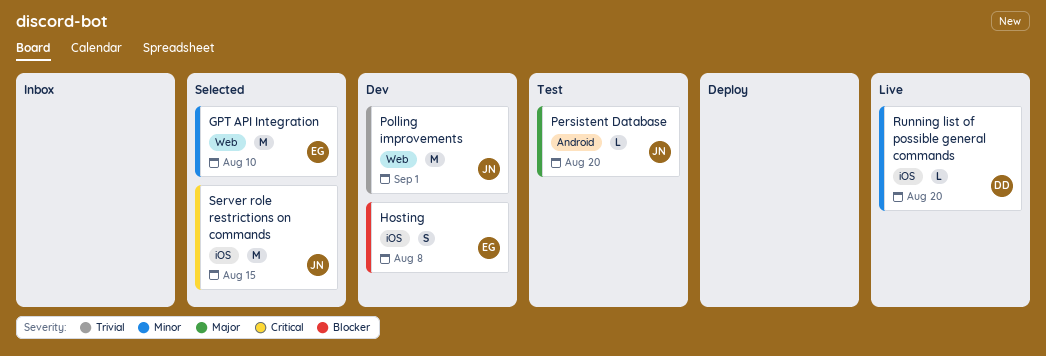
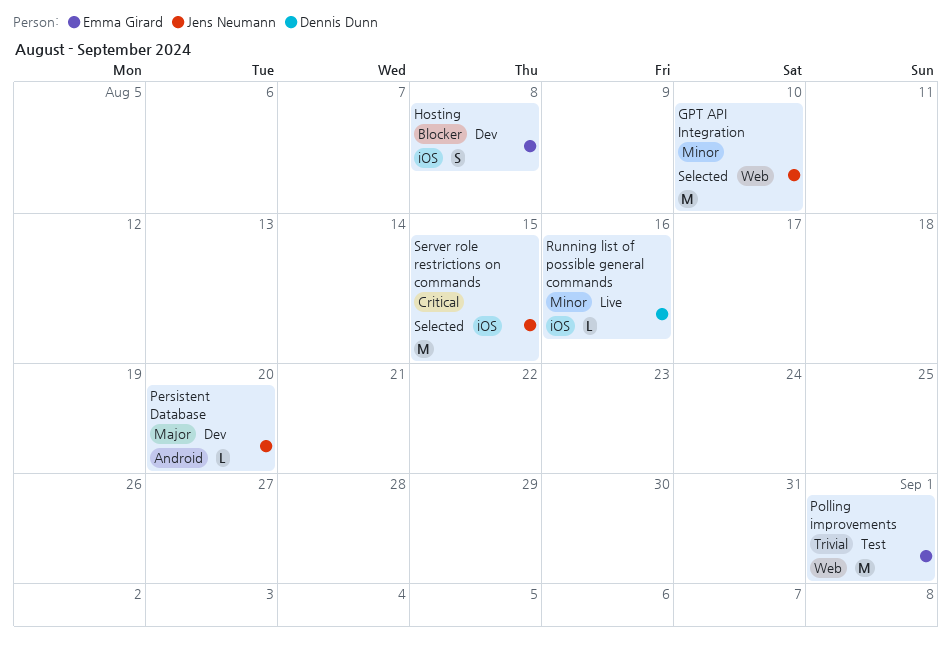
GPT API Integration, owner: Emma Girard -> Jens Neumann
Persistent Database, status: Test -> Dev
Polling improvements, status: Dev -> Test
Polling improvements, owner: Jens Neumann -> Emma Girard
Running list of possible general commands, due: Aug 20 -> Aug 16

